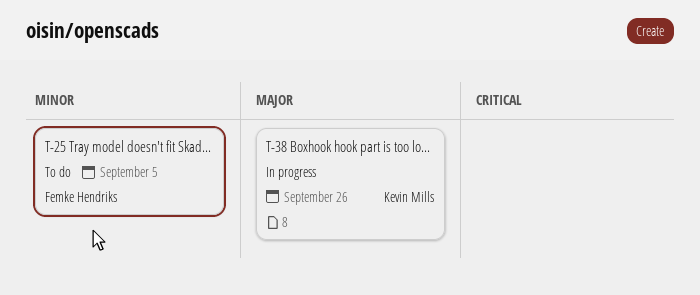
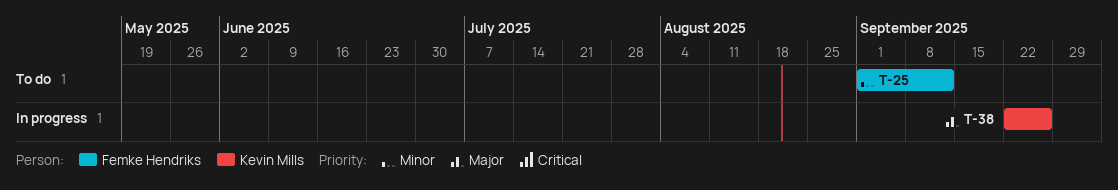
T-25, due: Sep 5 -> Sep 12

